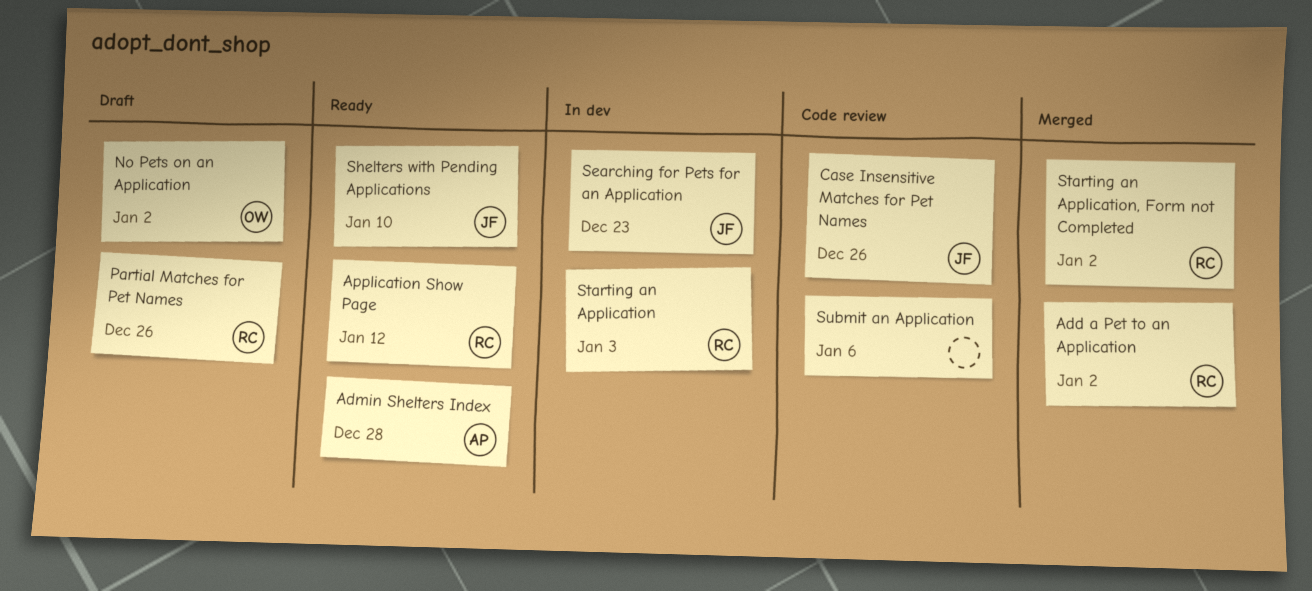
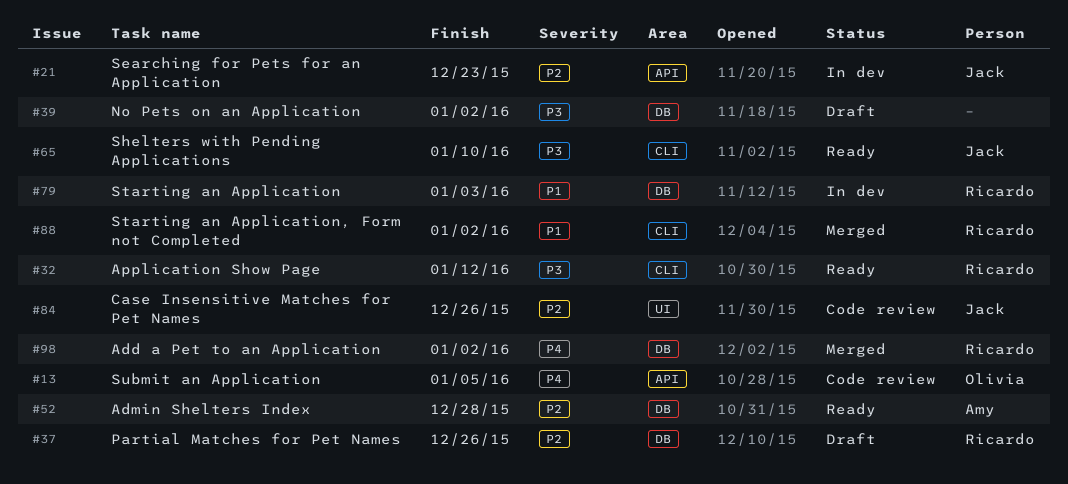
No Pets on an Application, owner: Olivia -> none
Submit an Application, owner: none -> Olivia
Submit an Application, due: Jan 6 -> Jan 5

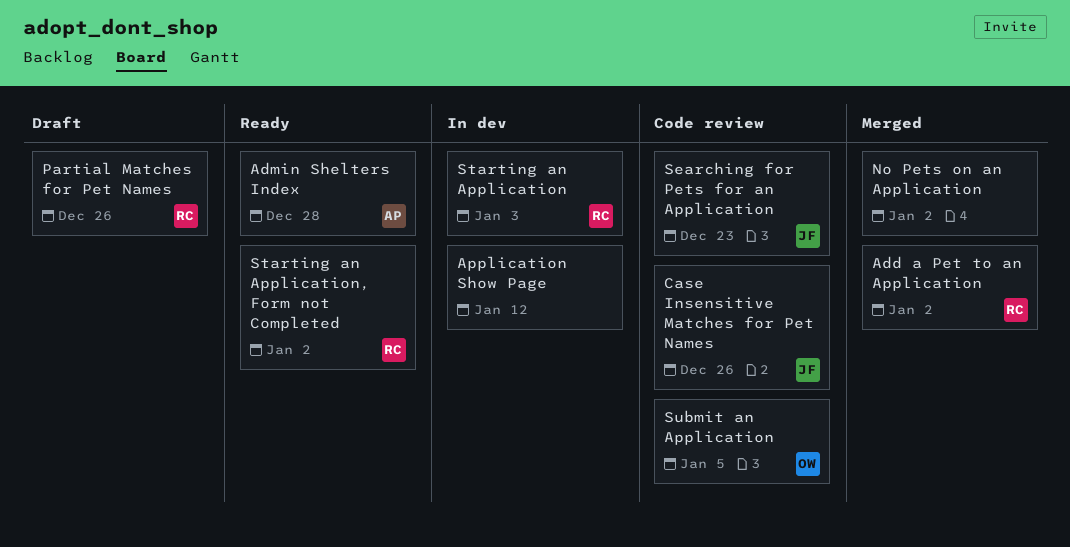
Application Show Page, status: Ready -> In dev
Application Show Page, owner: Ricardo -> none
No Pets on an Application, status: Draft -> Merged
Searching for Pets for an Application, status: In dev -> Code review
Shelters with Pending Applications: present -> none
Starting an Application, Form not Completed, status: Merged -> Ready

